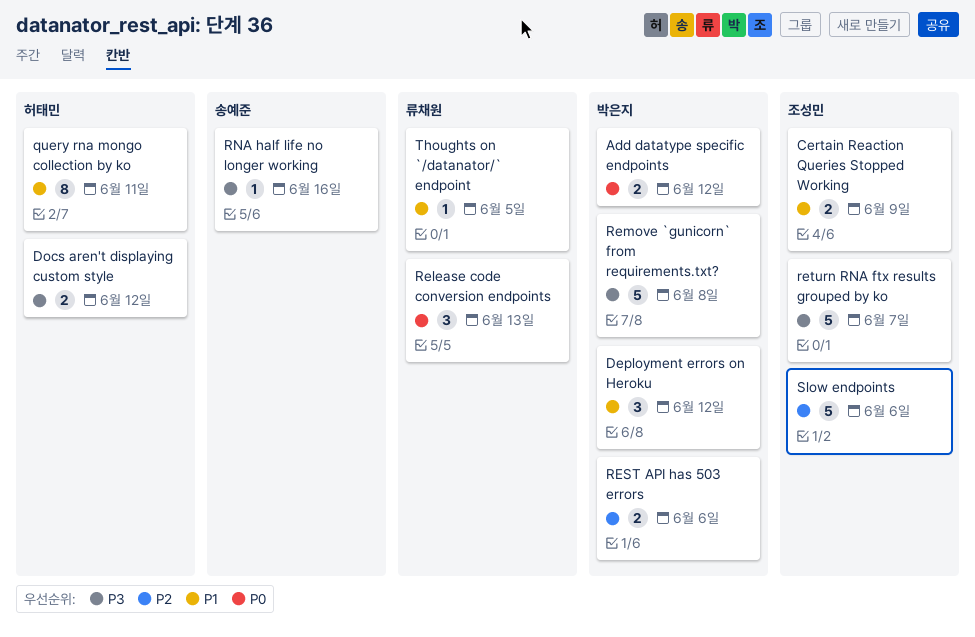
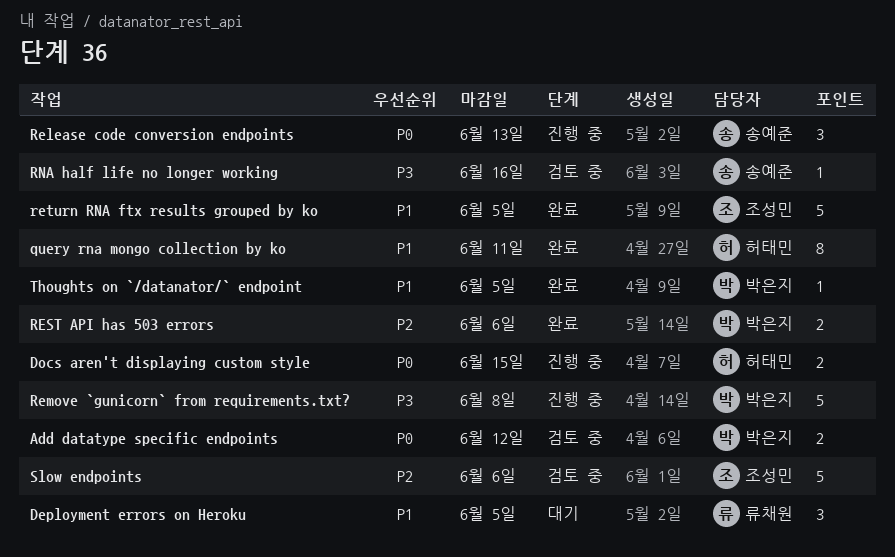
Certain Reaction Queries Stopped Working: present -> none
Deployment errors on Heroku, owner: 박은지 -> 류채원
Deployment errors on Heroku, due: Jun 12 -> Jun 5
Docs aren't displaying custom style, priority: P3 -> P0
Docs aren't displaying custom style, due: Jun 12 -> Jun 15
Release code conversion endpoints, owner: 류채원 -> 송예준
return RNA ftx results grouped by ko, priority: P3 -> P1
return RNA ftx results grouped by ko, due: Jun 7 -> Jun 5
Thoughts on `/datanator/` endpoint, owner: 류채원 -> 박은지

